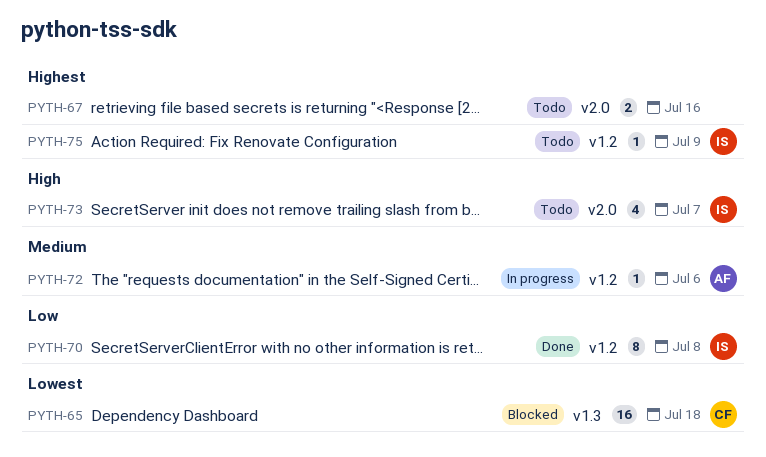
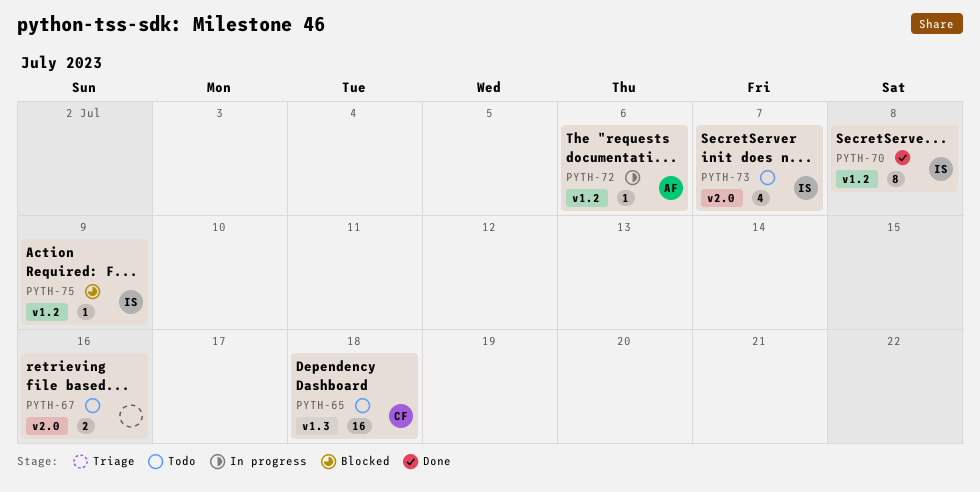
PYTH-65, status: Blocked -> Todo
PYTH-75, status: Todo -> Blocked

